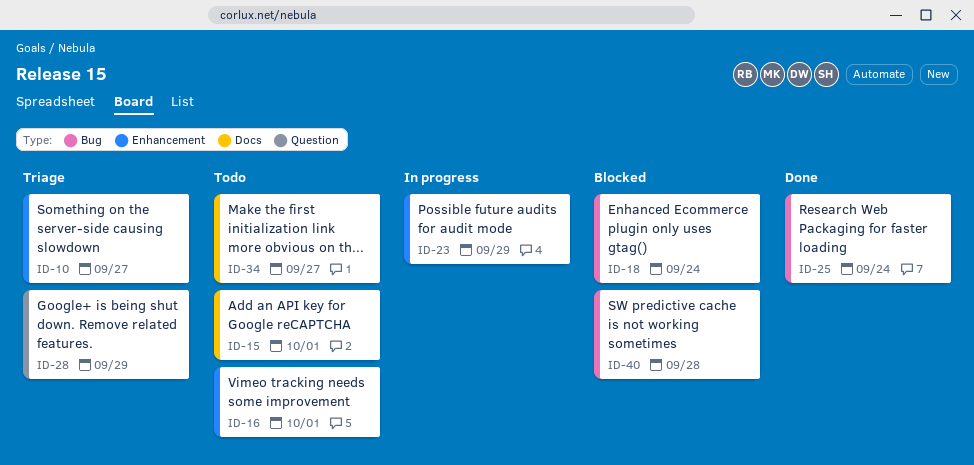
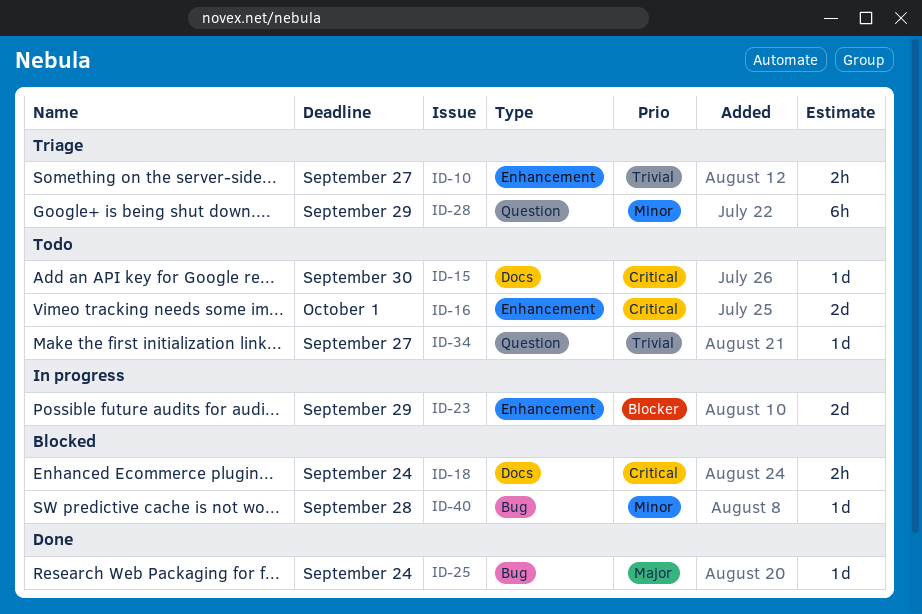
ID-15, due: Oct 1 -> Sep 30
ID-18, label: Bug -> Docs
ID-34, label: Docs -> Question

